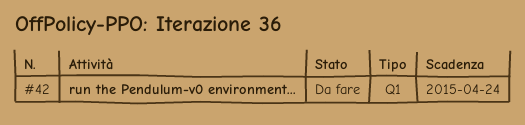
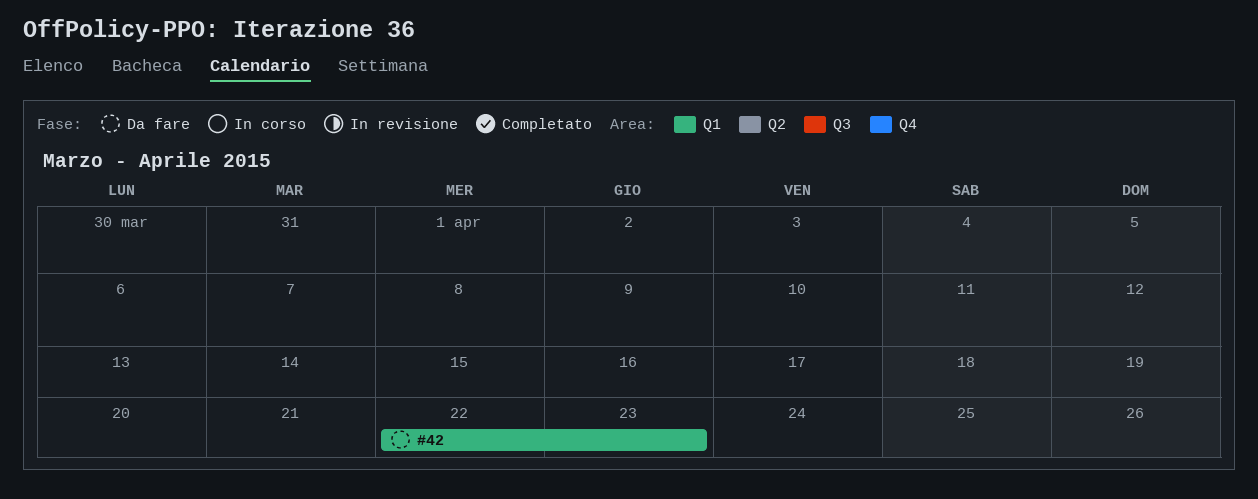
#42, due: Apr 24 -> Apr 23

